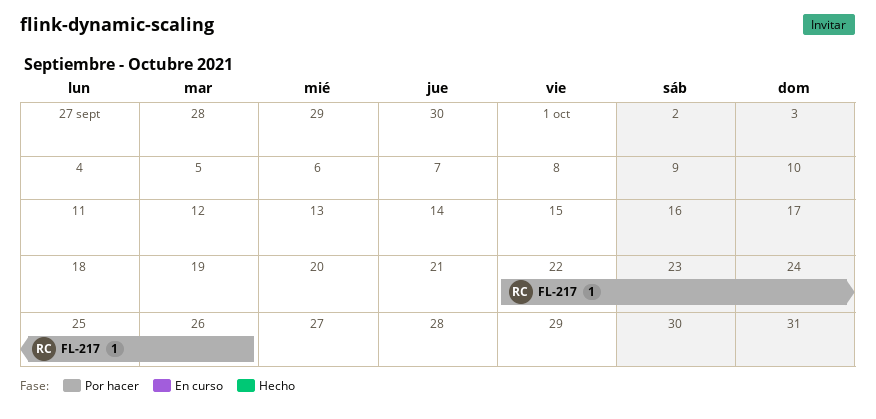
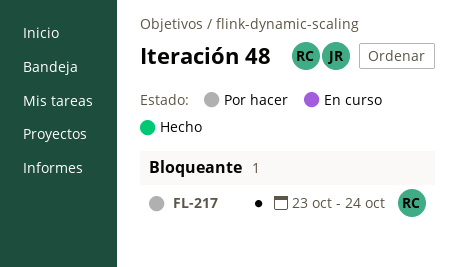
FL-217, start: Oct 22 -> Oct 23
FL-217, due: Oct 26 -> Oct 24

